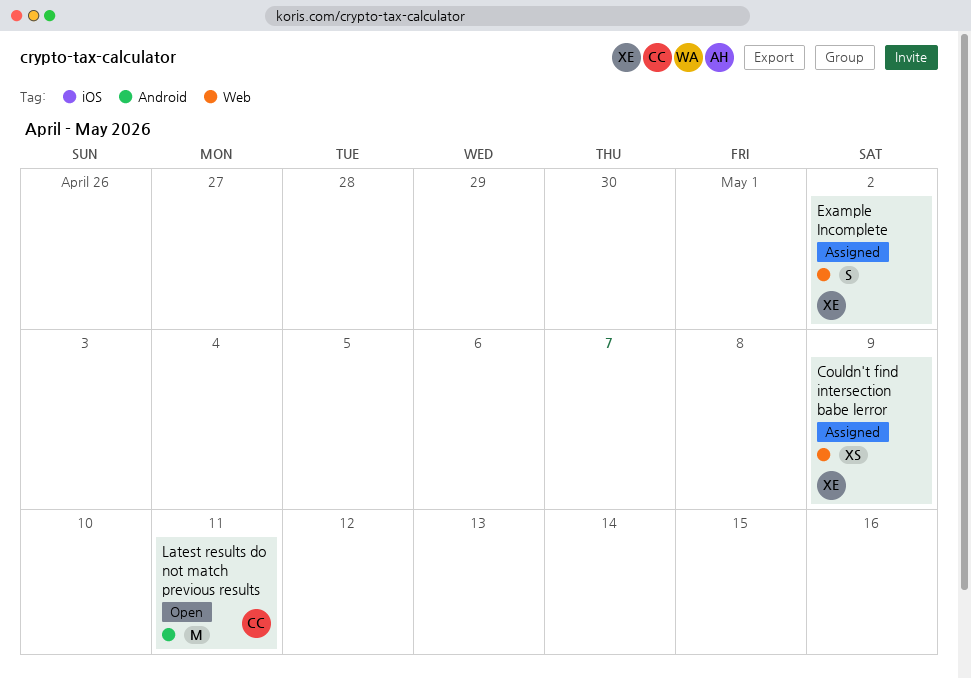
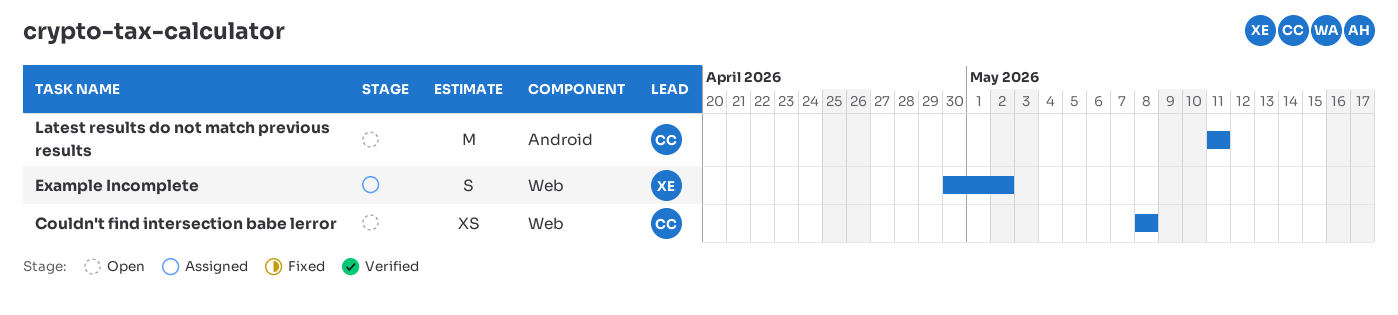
Couldn't find intersection babe lerror, status: Assigned -> Open
Couldn't find intersection babe lerror, owner: XE -> CC
Couldn't find intersection babe lerror, due: May 9 -> May 8

